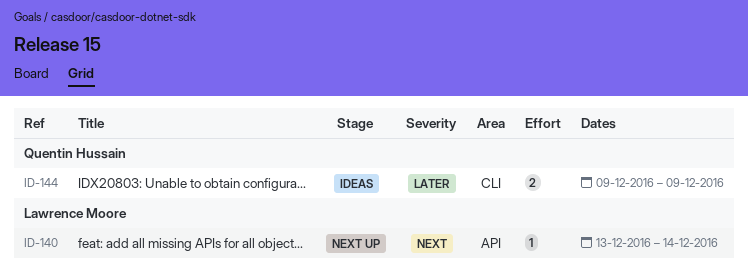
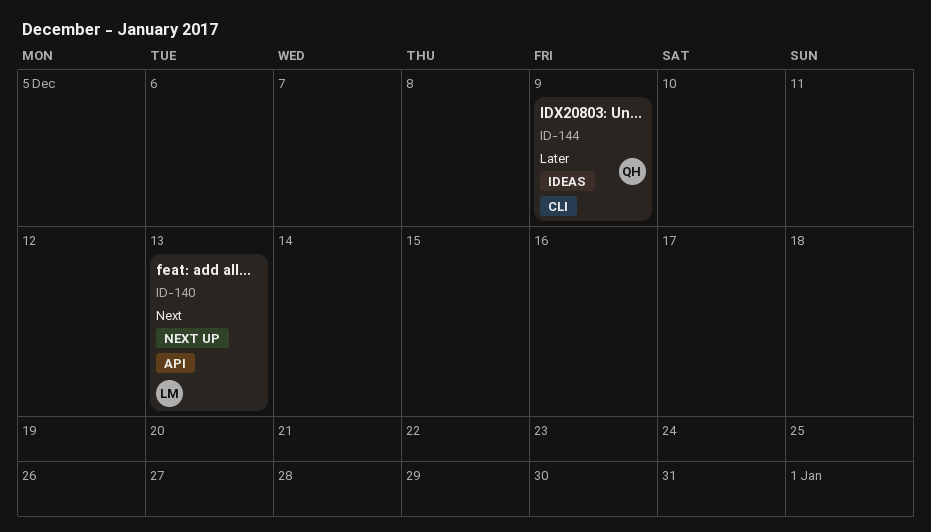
ID-140, due: Dec 14 -> Dec 13

